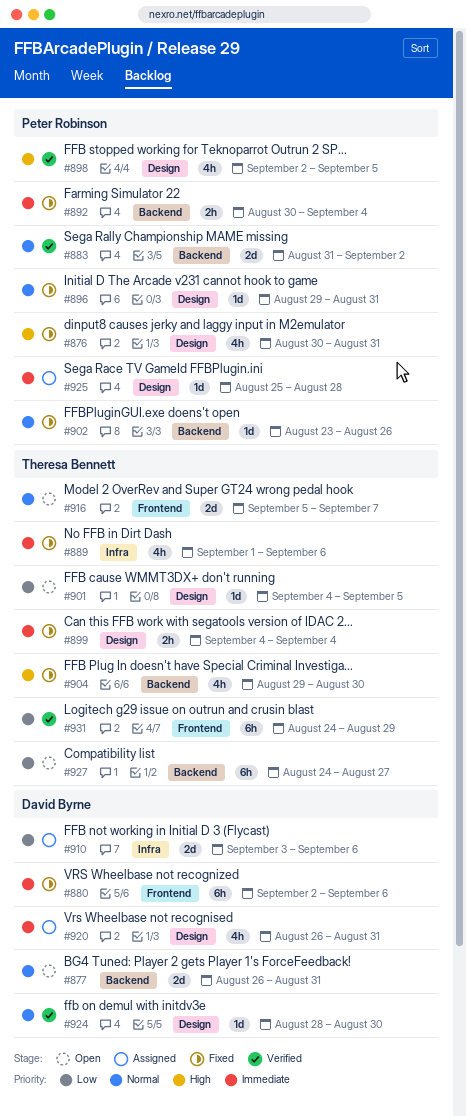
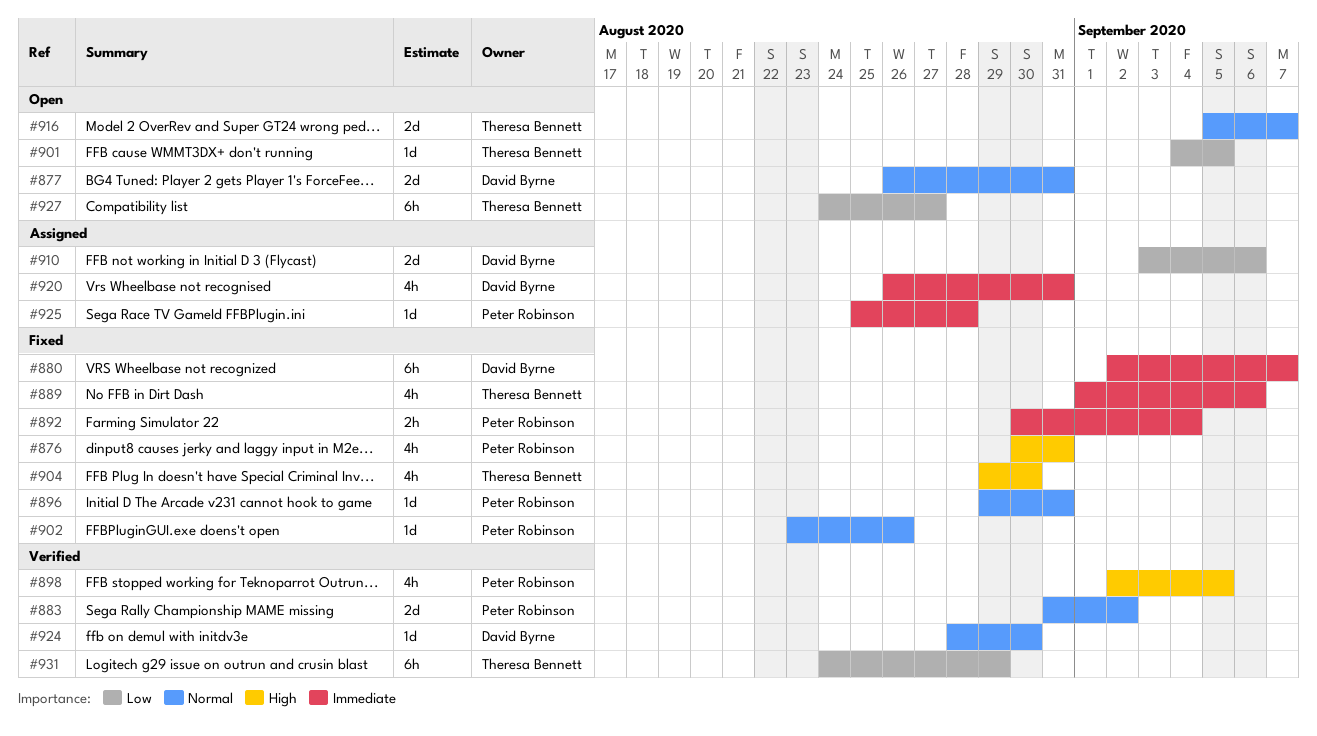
#880, due: Sep 6 -> Sep 7
#899: present -> none

